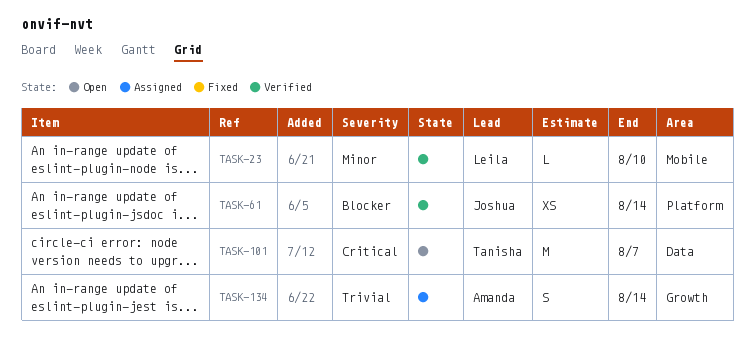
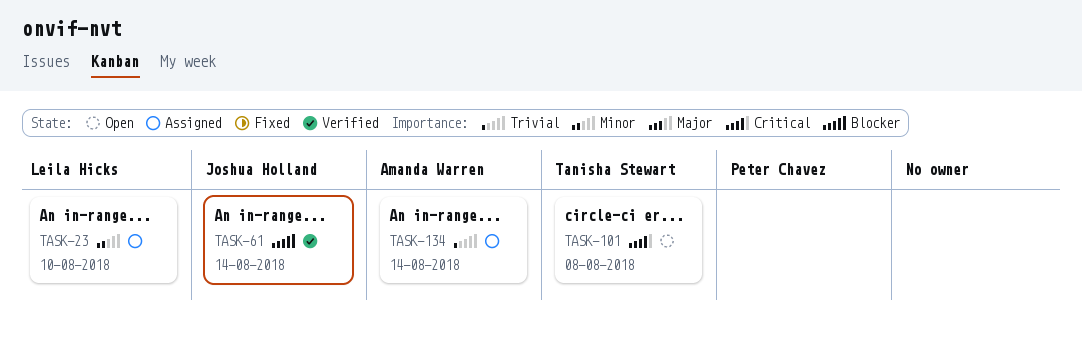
TASK-23, status: Verified -> Assigned
TASK-101, due: Aug 7 -> Aug 8

